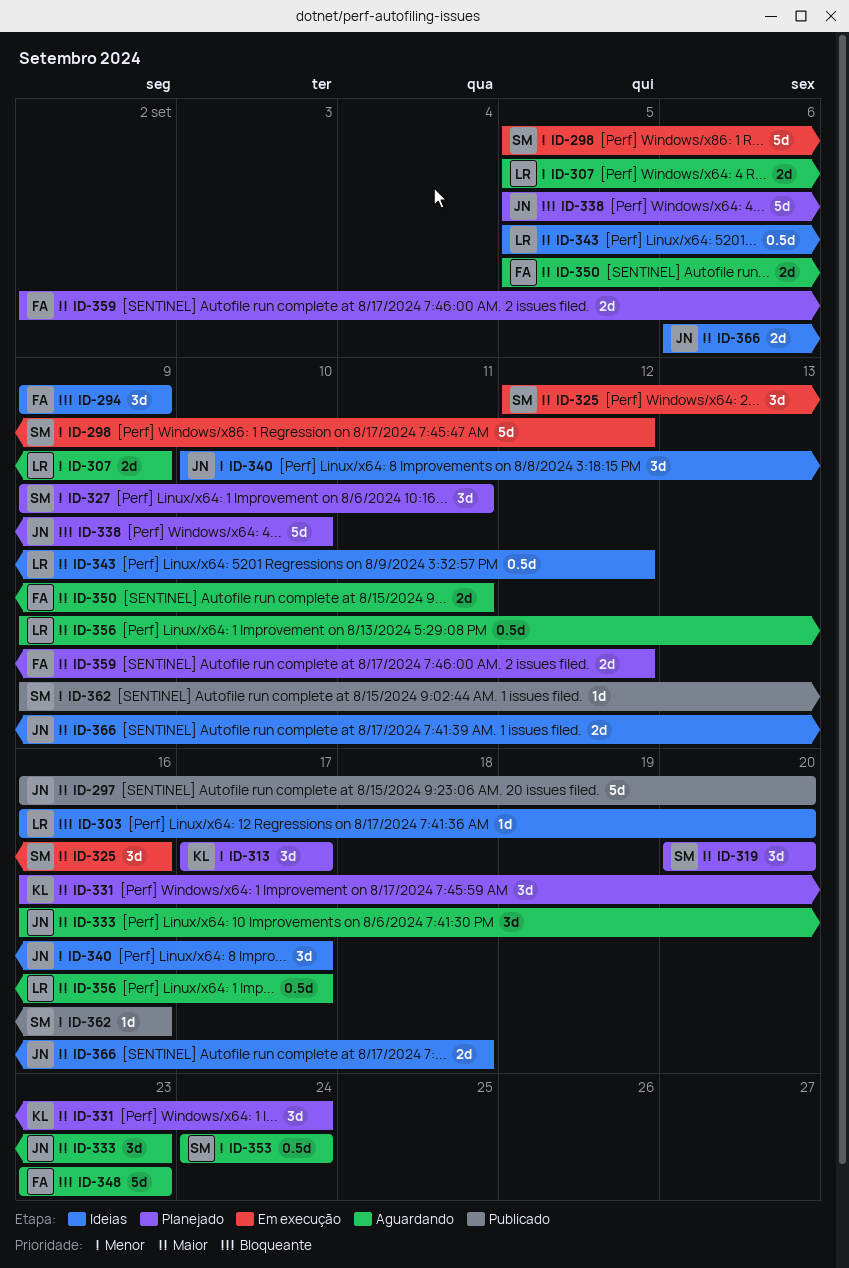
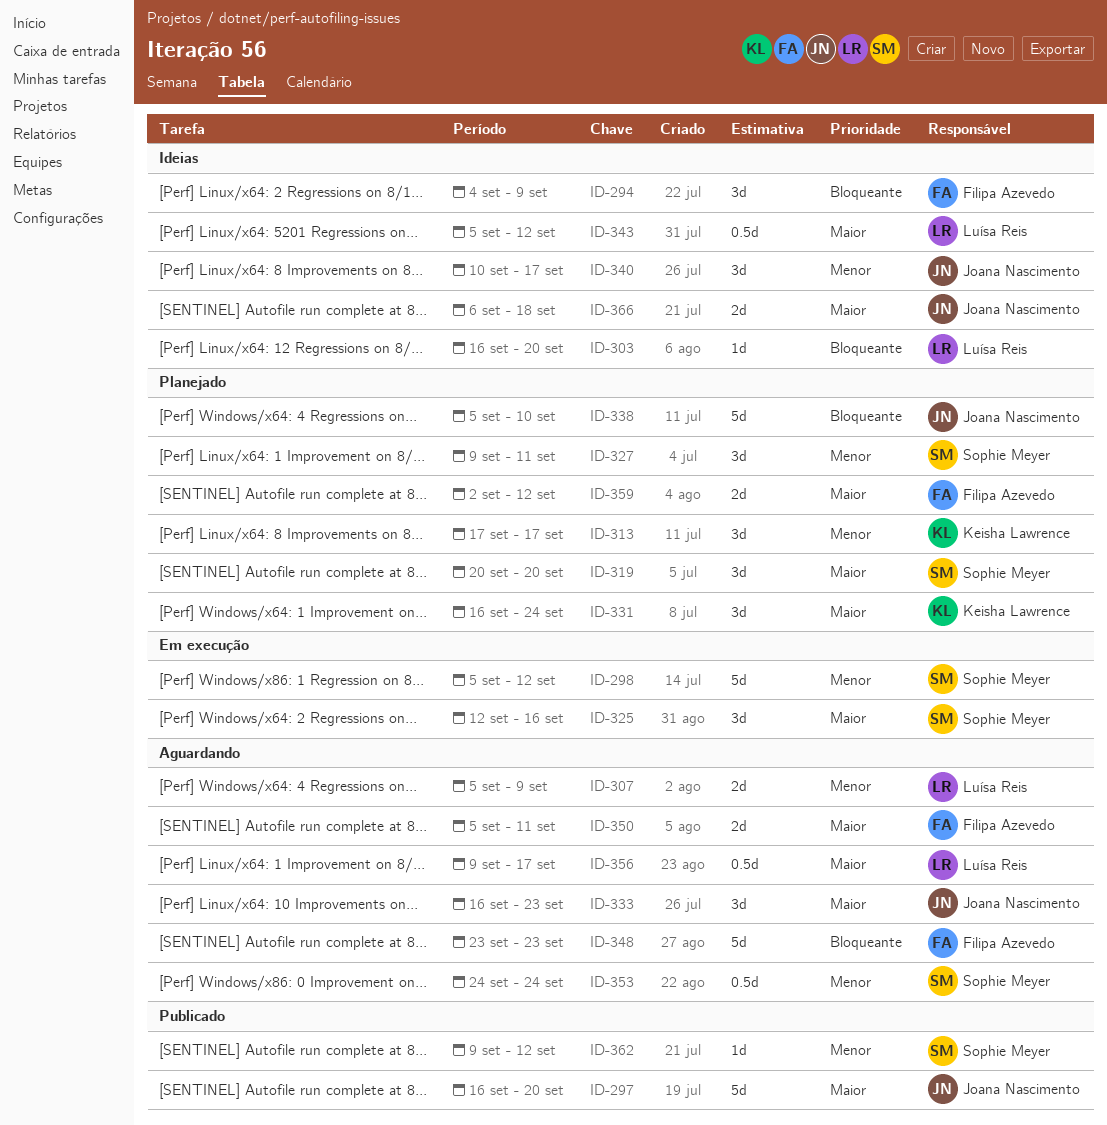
ID-294, start: Sep 9 -> Sep 4
ID-362, due: Sep 16 -> Sep 12

